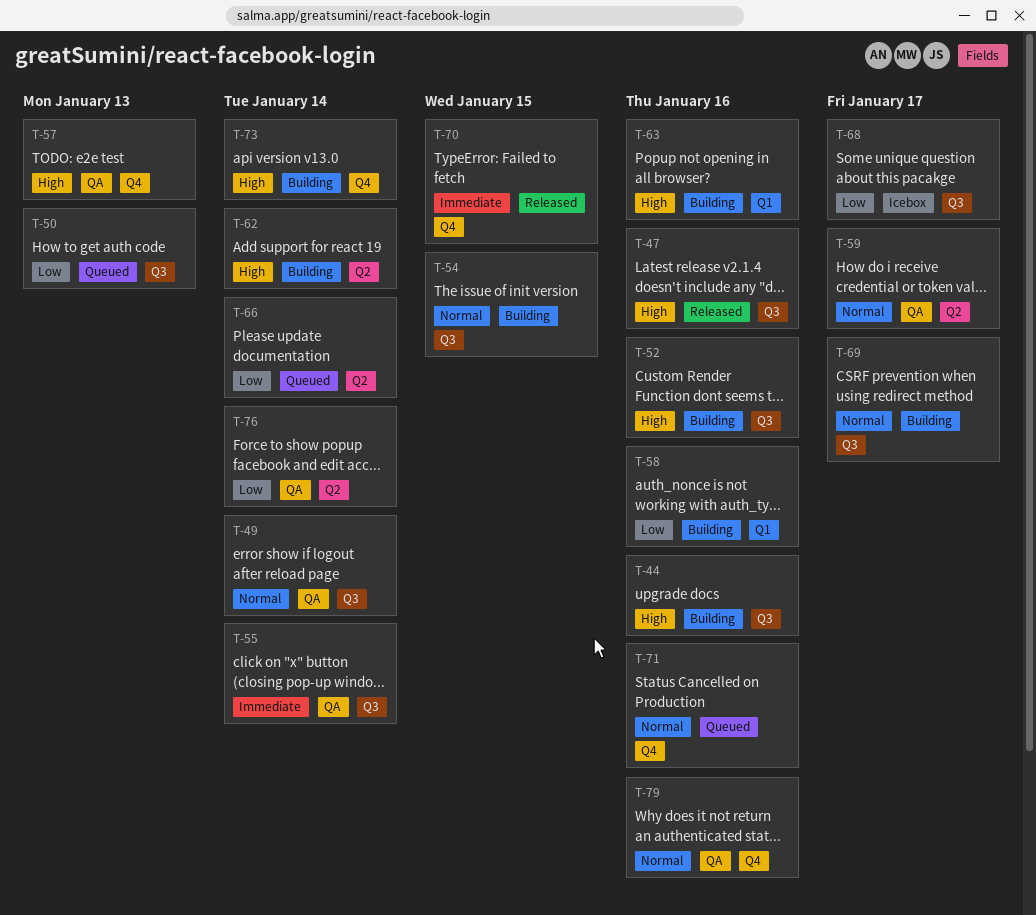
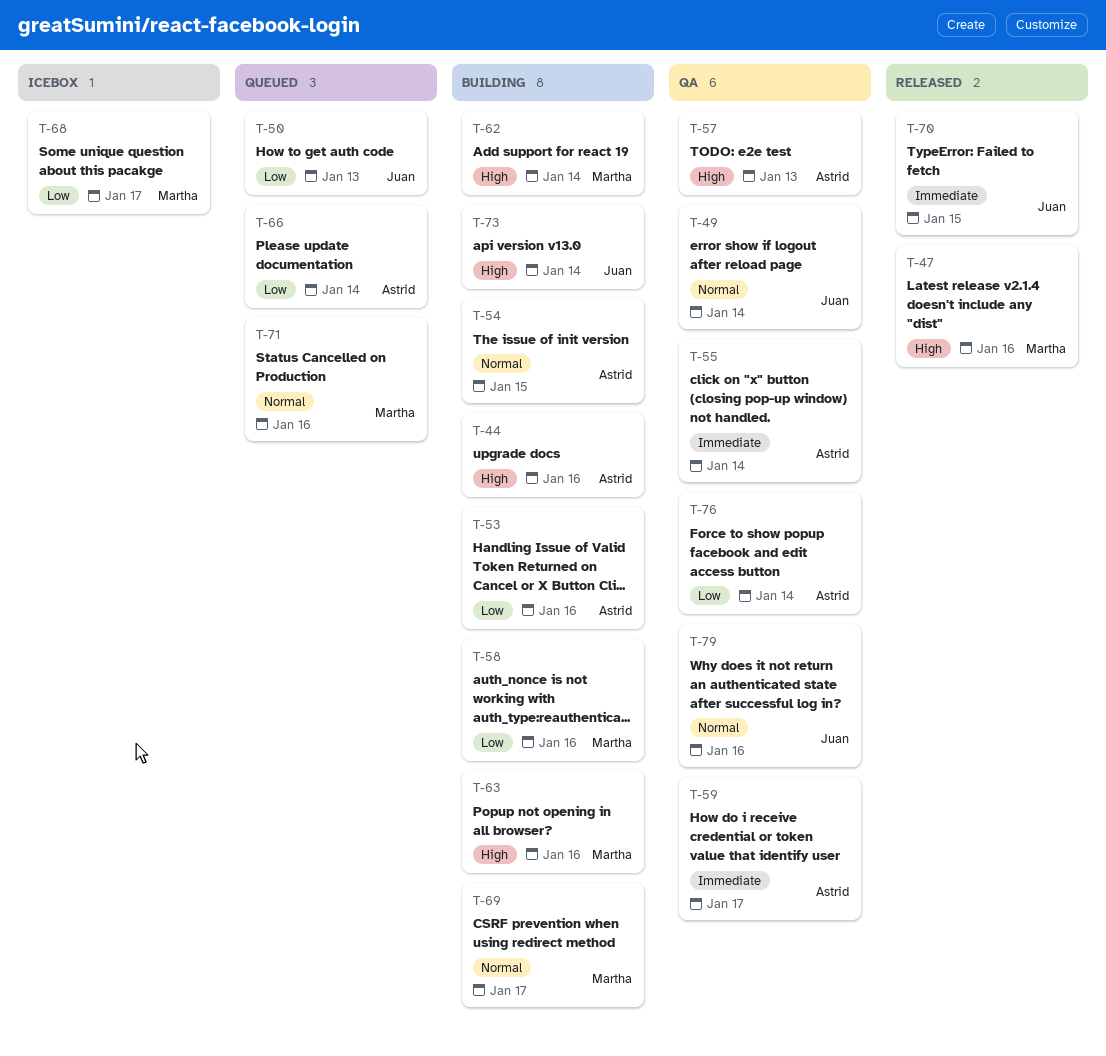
T-52: present -> none
T-53: none -> present
T-59, priority: Normal -> Immediate

